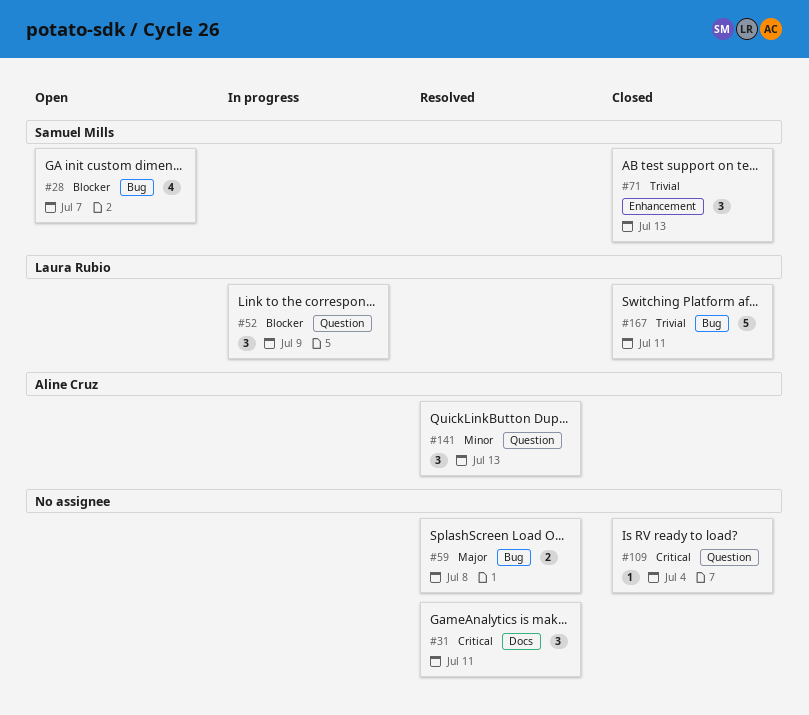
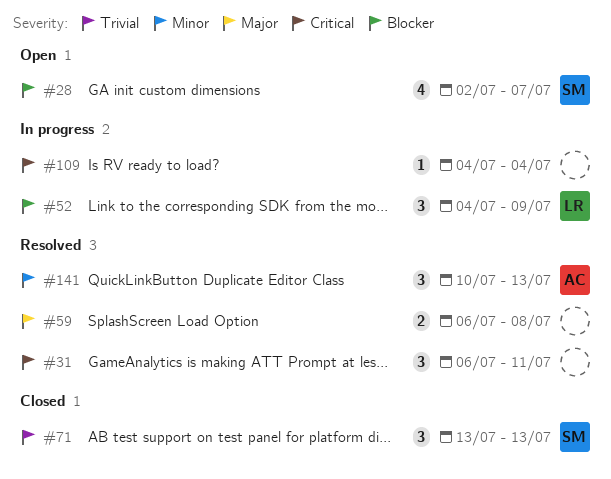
#109, status: Closed -> In progress
#167: present -> none

